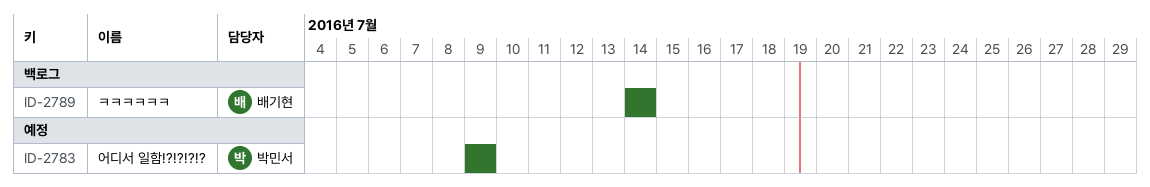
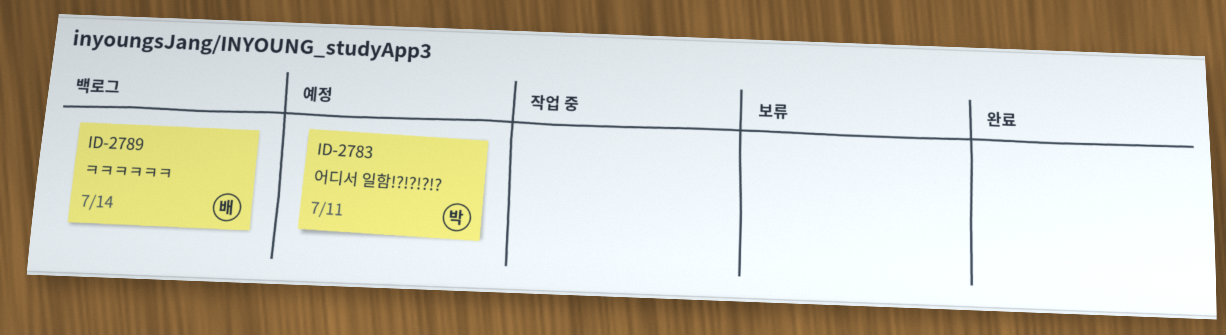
ID-2783, due: Jul 9 -> Jul 11

